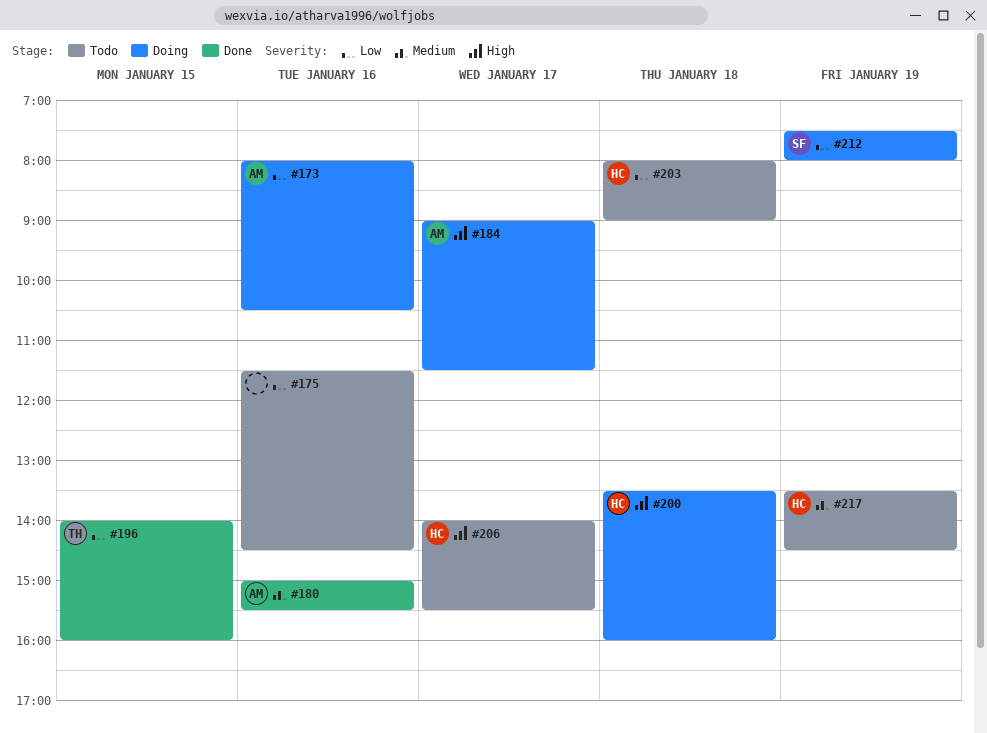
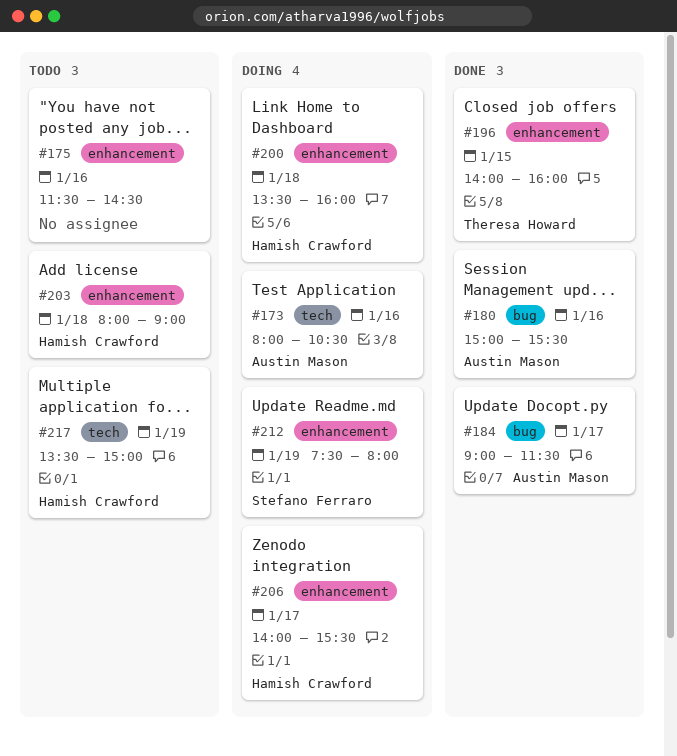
#184, status: Doing -> Done
#206, status: Todo -> Doing
#217, ends: 14:30 -> 15:00

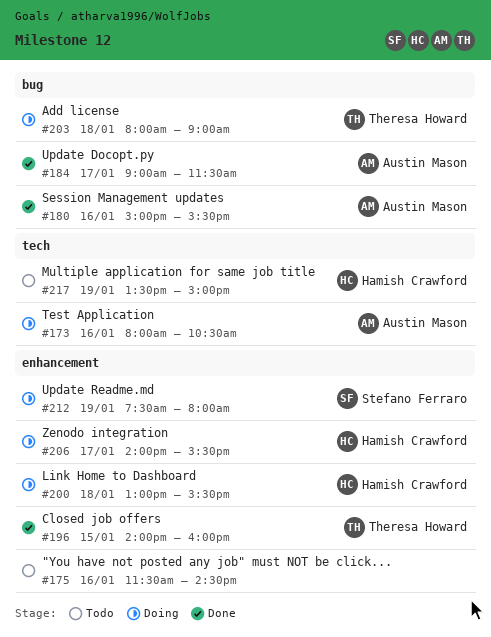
#200, begins: 13:30 -> 13:00
#200, ends: 16:00 -> 15:30
#203, status: Todo -> Doing
#203, owner: Hamish Crawford -> Theresa Howard
#203, label: enhancement -> bug

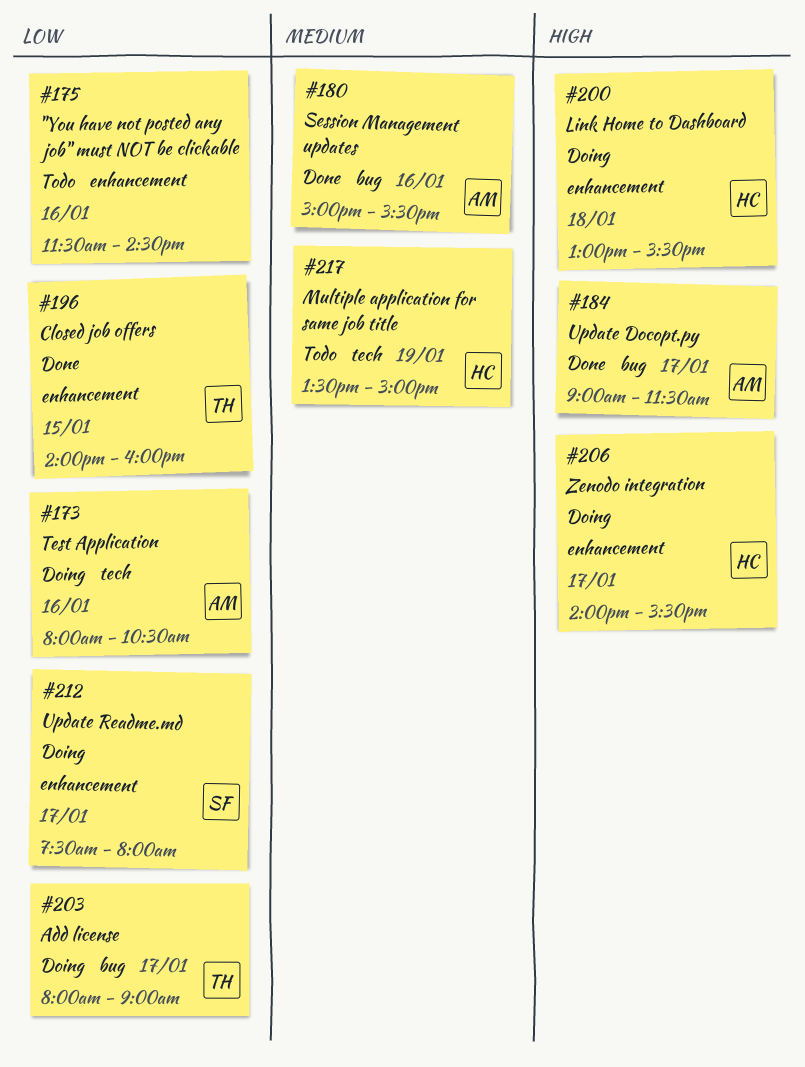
#203, day: Jan 18 -> Jan 17
#212, day: Jan 19 -> Jan 17

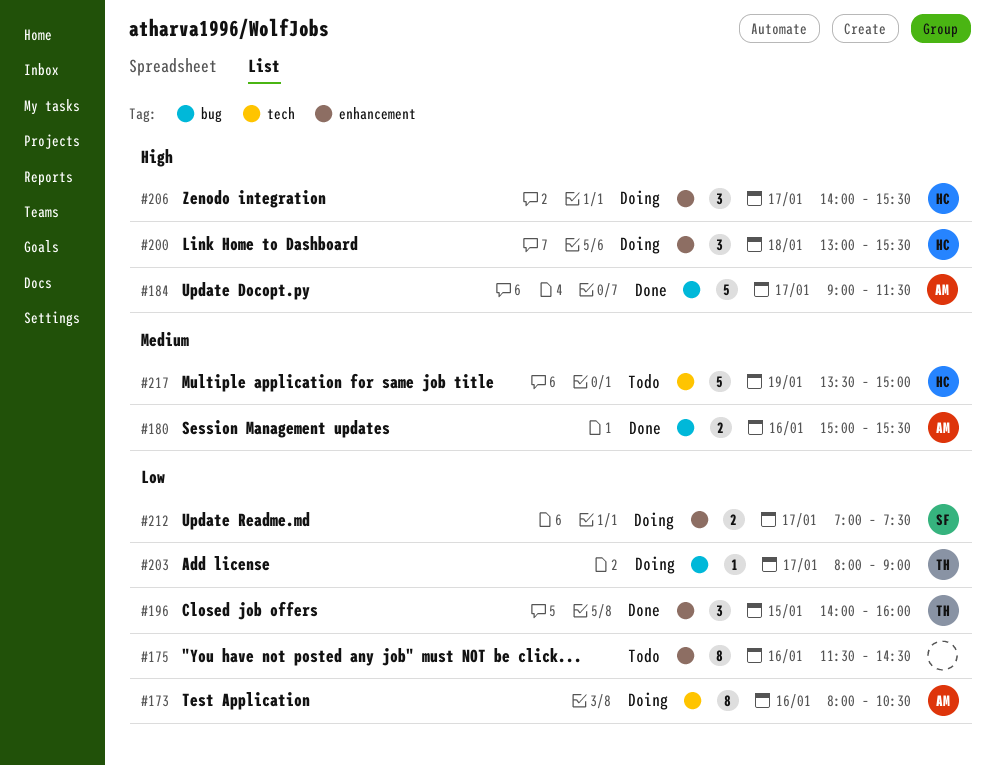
#212, begins: 07:30 -> 07:00
#212, ends: 08:00 -> 07:30

